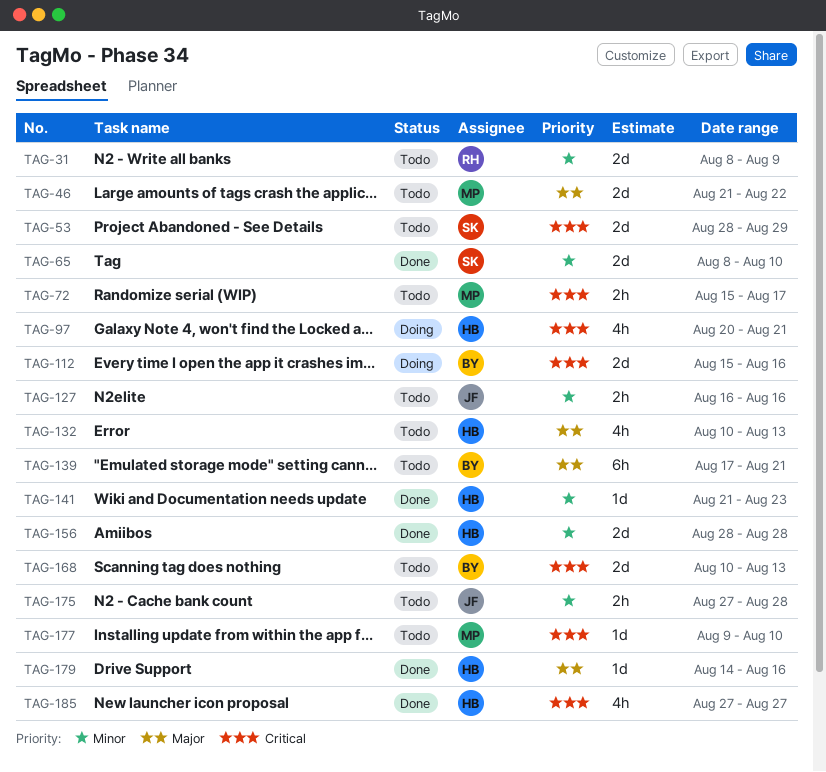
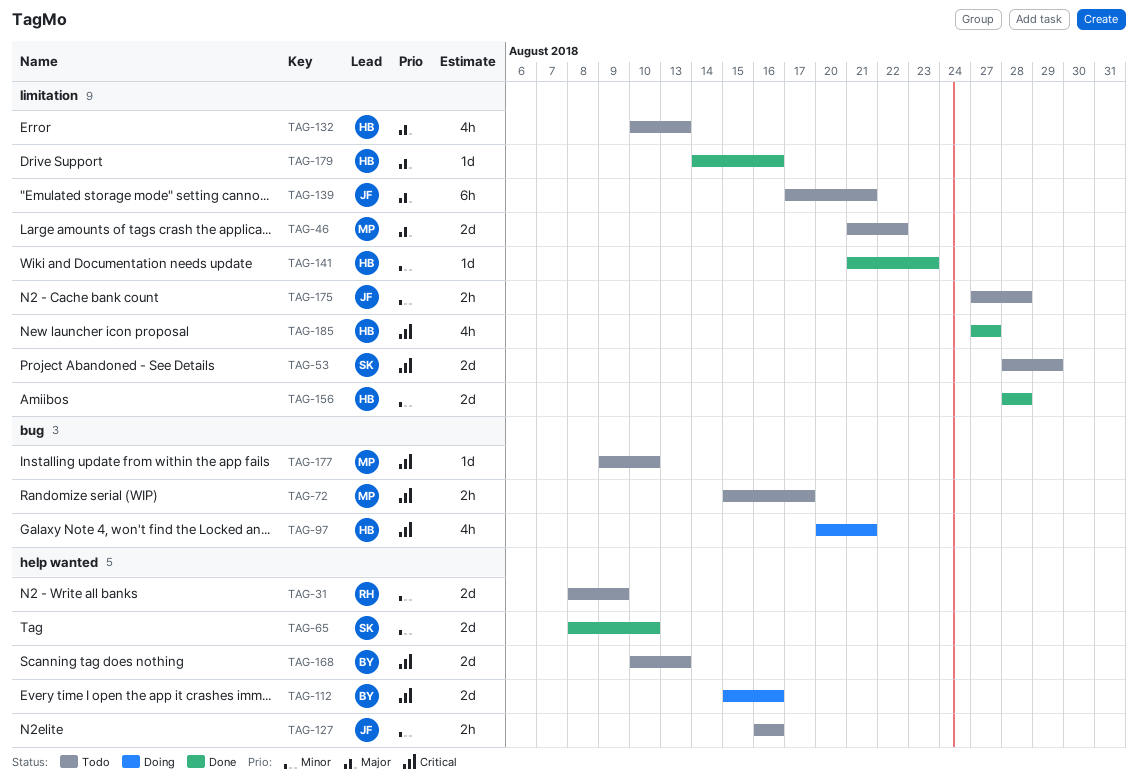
TAG-139, owner: BY -> JF

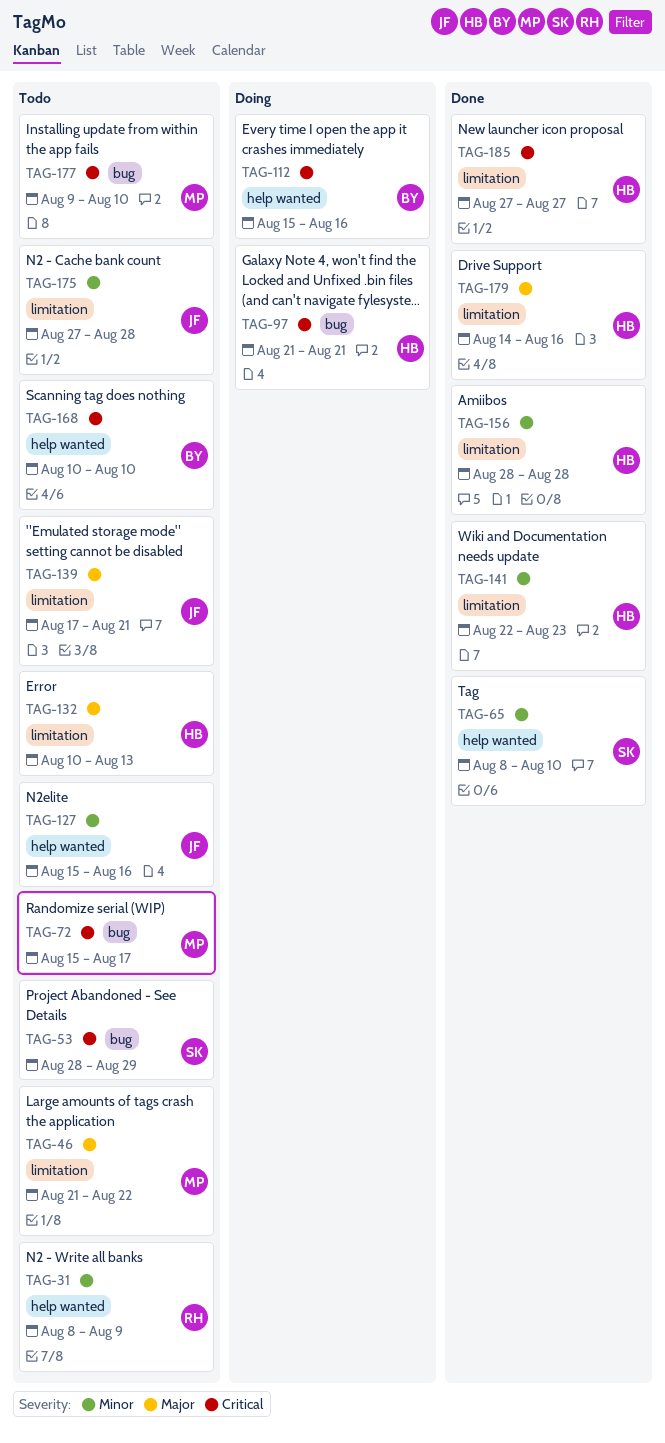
TAG-53, label: limitation -> bug
TAG-97, start: Aug 20 -> Aug 21
TAG-127, start: Aug 16 -> Aug 15
TAG-141, start: Aug 21 -> Aug 22
TAG-168, due: Aug 13 -> Aug 10

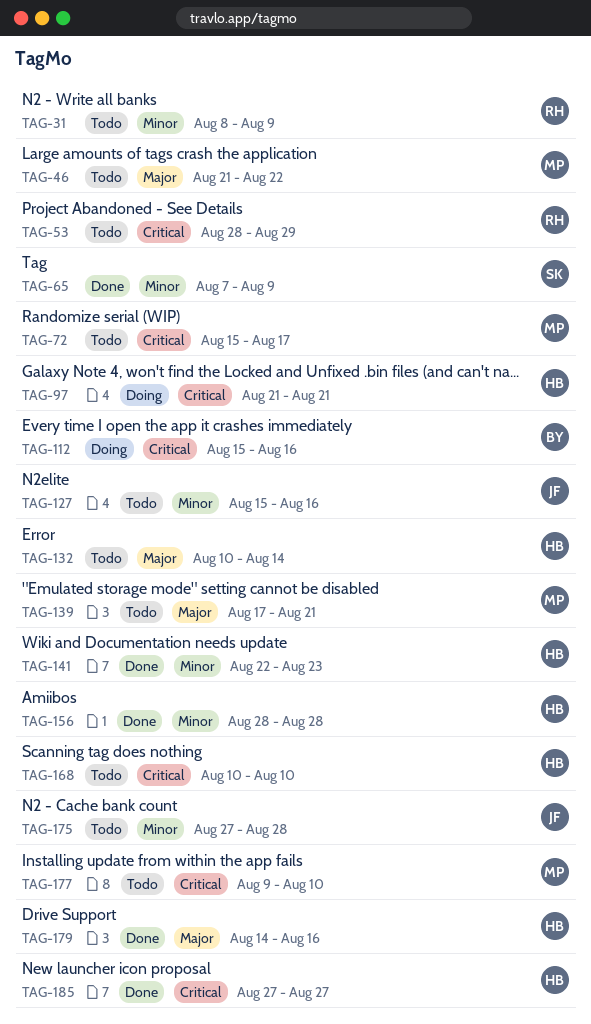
TAG-53, owner: SK -> RH
TAG-65, start: Aug 8 -> Aug 7
TAG-65, due: Aug 10 -> Aug 9
TAG-132, due: Aug 13 -> Aug 14
TAG-139, owner: JF -> MP
TAG-168, owner: BY -> HB

